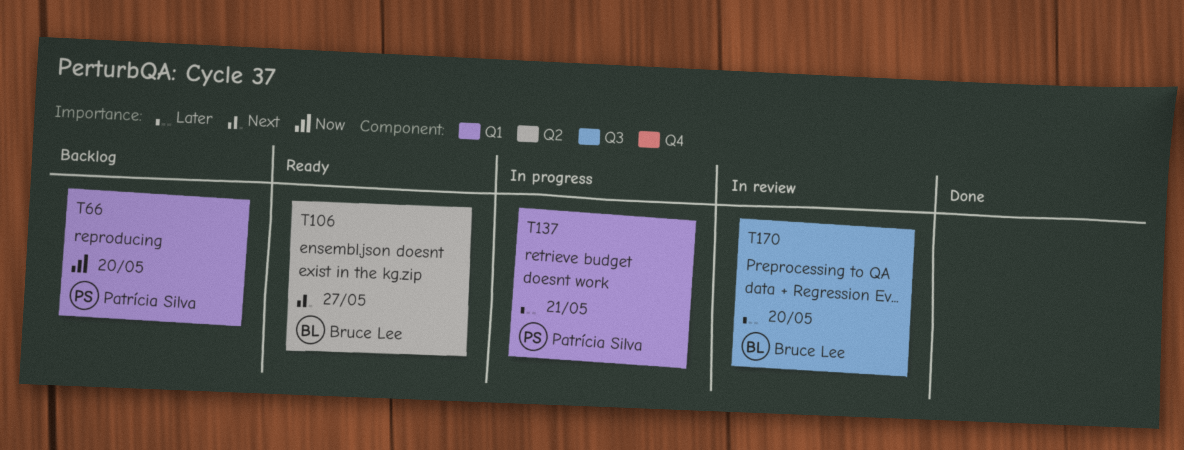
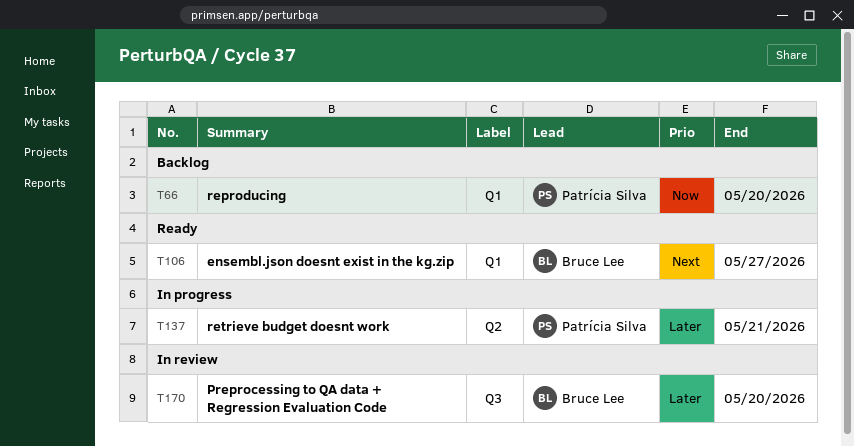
T106, label: Q2 -> Q1
T137, label: Q1 -> Q2

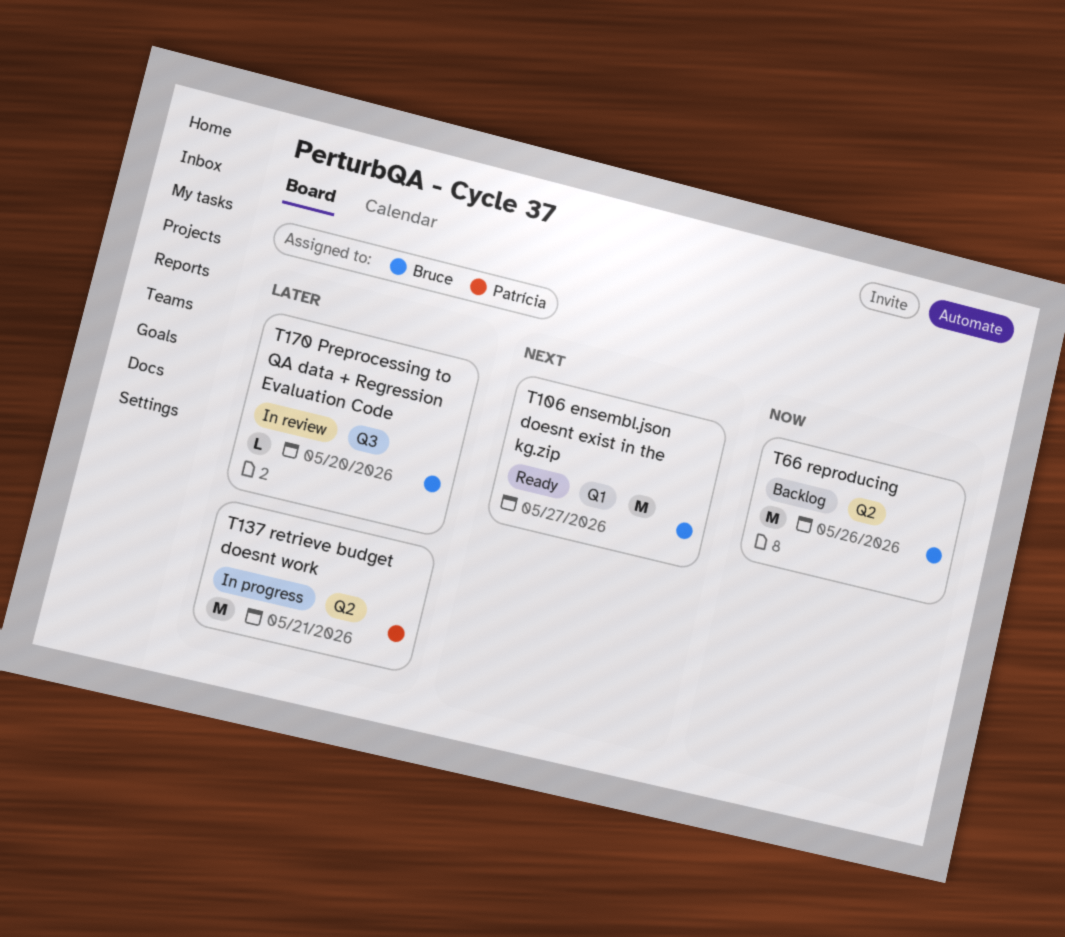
T66, owner: Patrícia Silva -> Bruce Lee
T66, label: Q1 -> Q2
T66, due: May 20 -> May 26

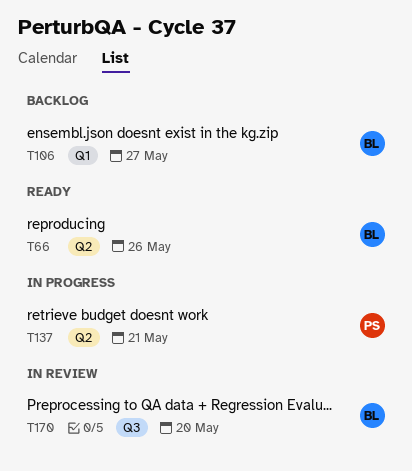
T66, status: Backlog -> Ready
T106, status: Ready -> Backlog

